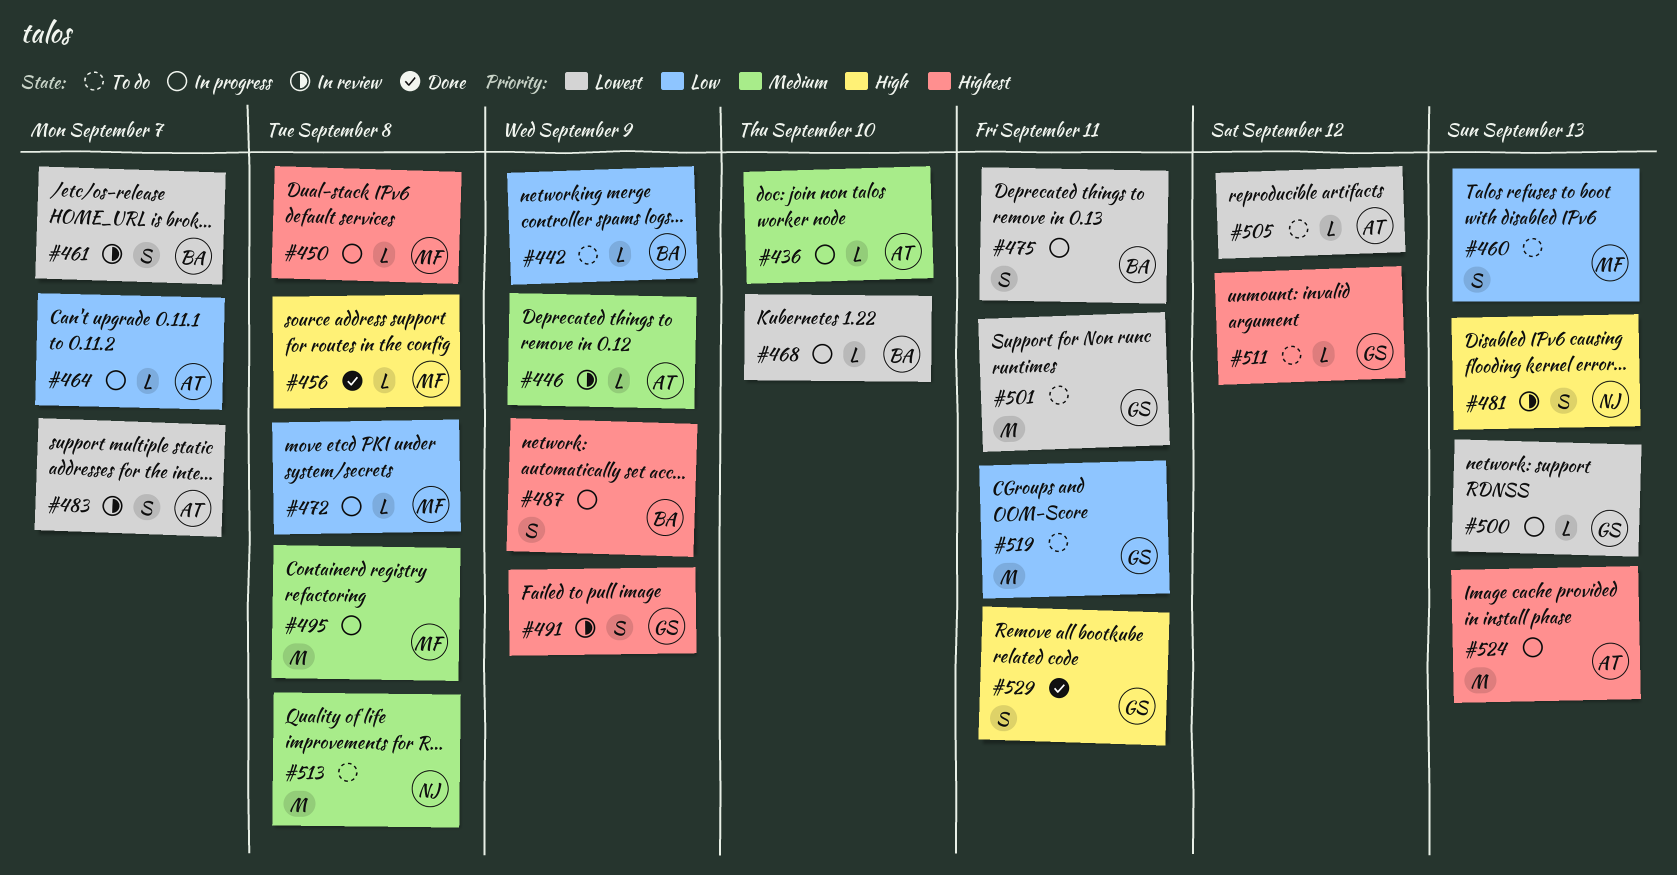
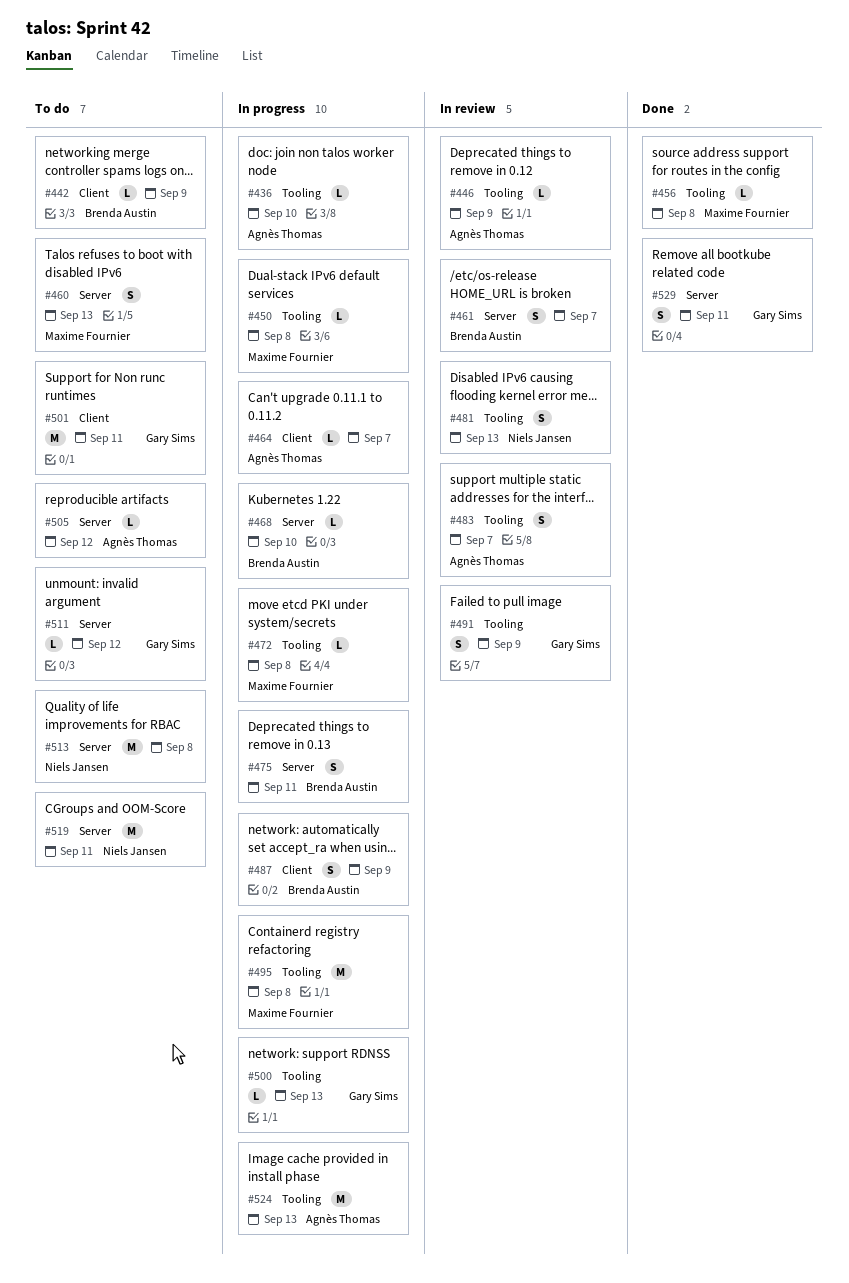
#519, owner: Gary Sims -> Niels Jansen

